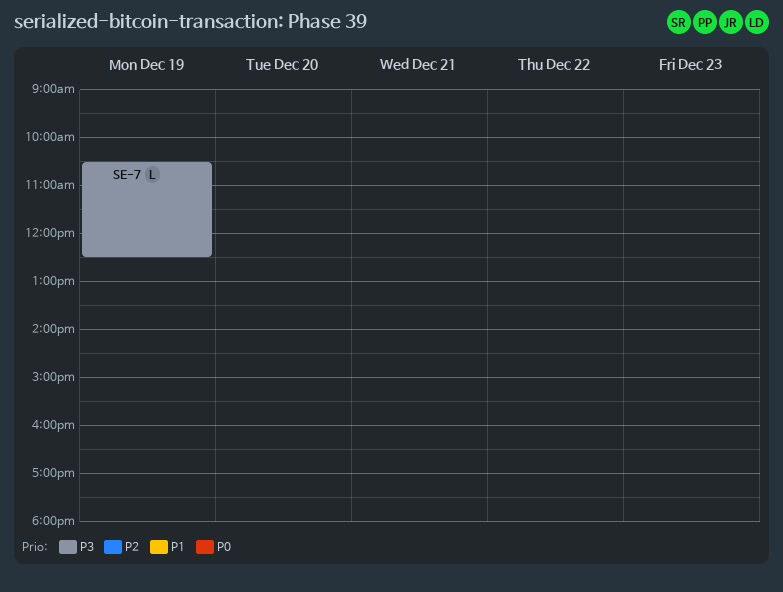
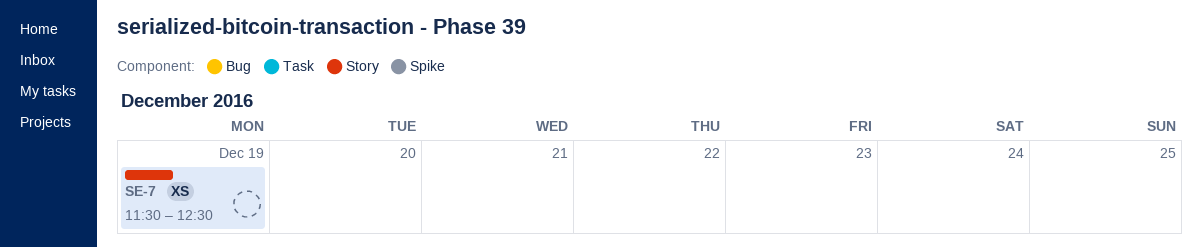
SE-7, estimate: L -> XS
SE-7, begins: 10:30 -> 11:30

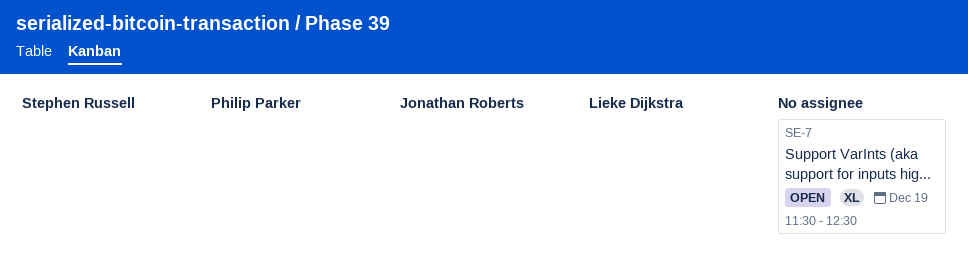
SE-7, estimate: XS -> XL

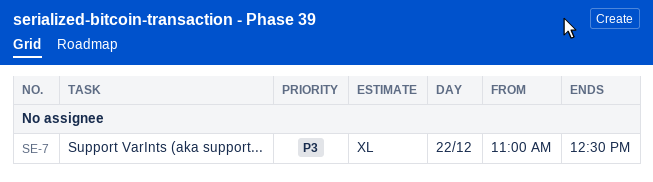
SE-7, day: Dec 19 -> Dec 22
SE-7, begins: 11:30 -> 11:00

